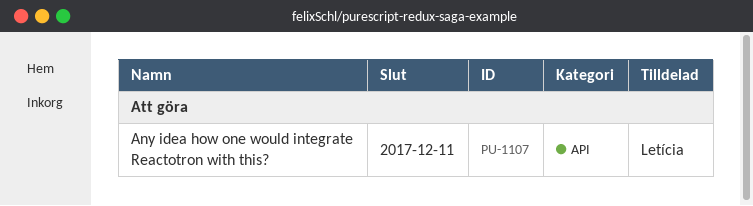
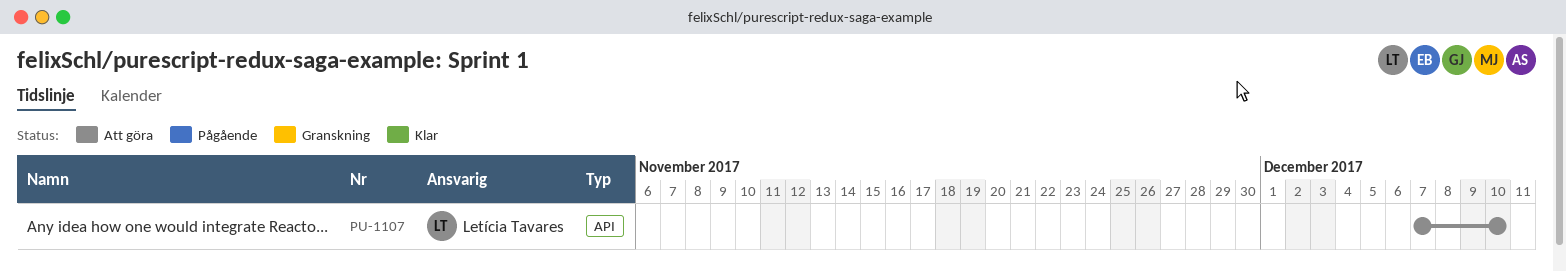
PU-1107, due: Dec 11 -> Dec 10

